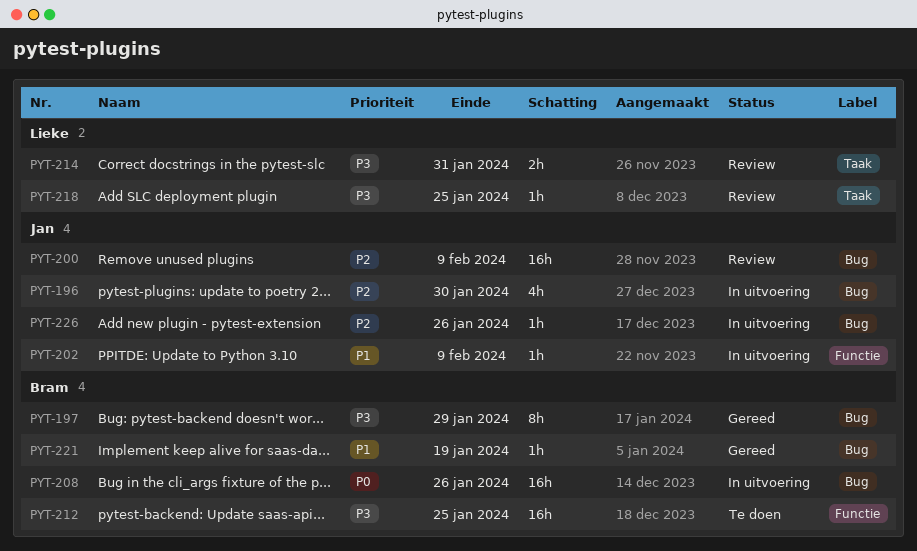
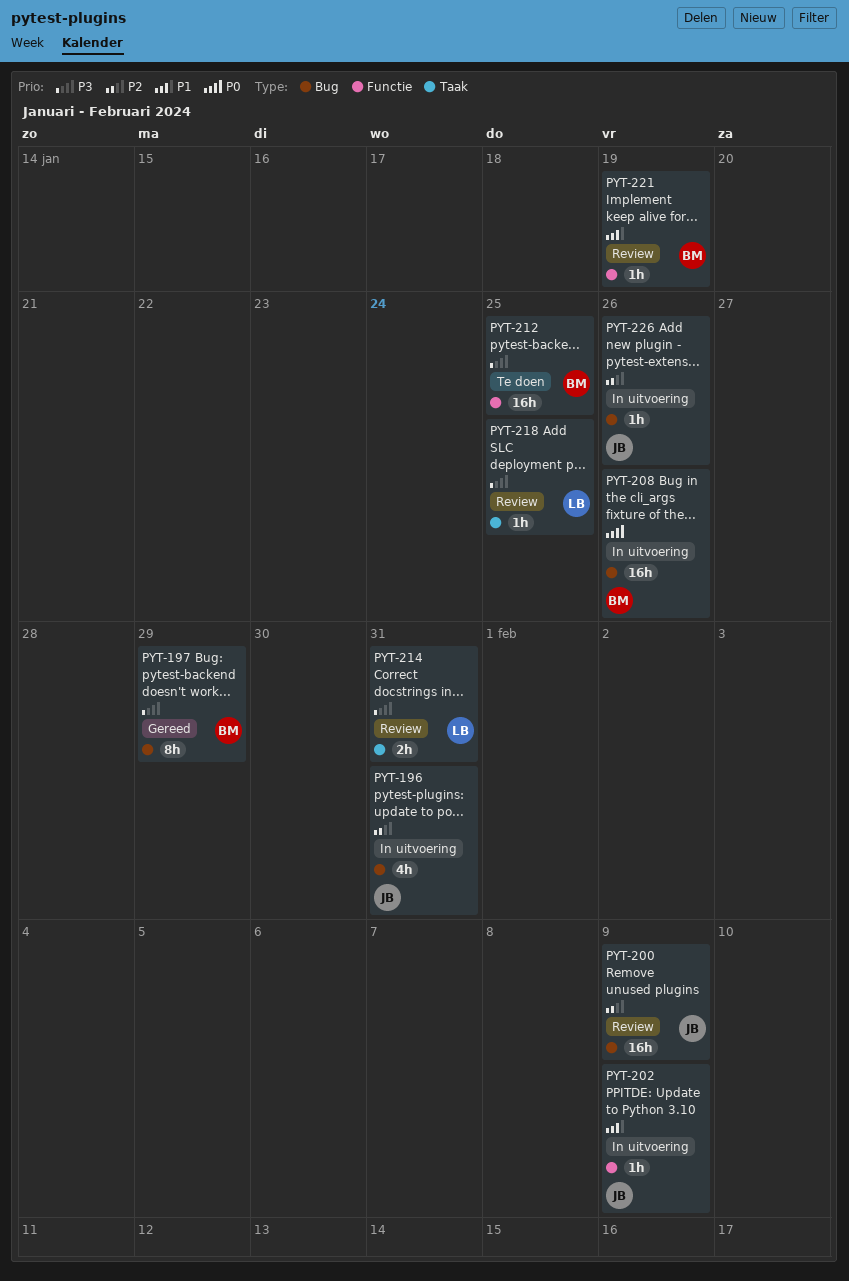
PYT-196, due: Jan 30 -> Jan 31
PYT-221, status: Gereed -> Review
PYT-221, label: Bug -> Functie

